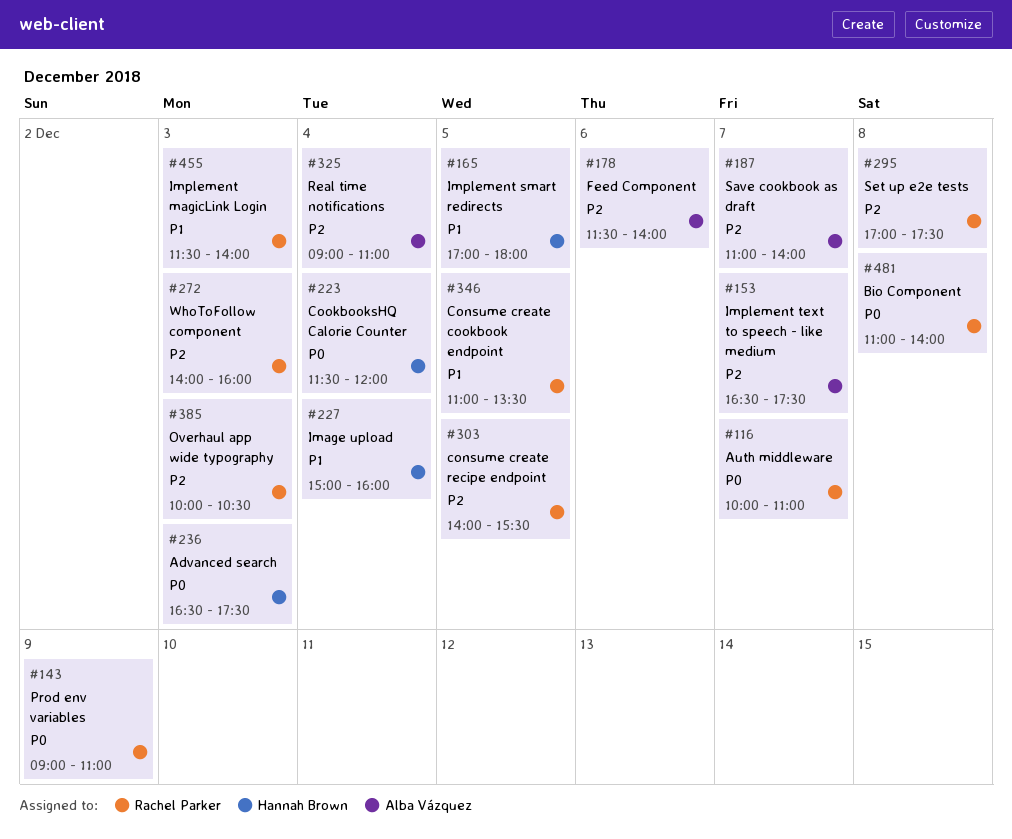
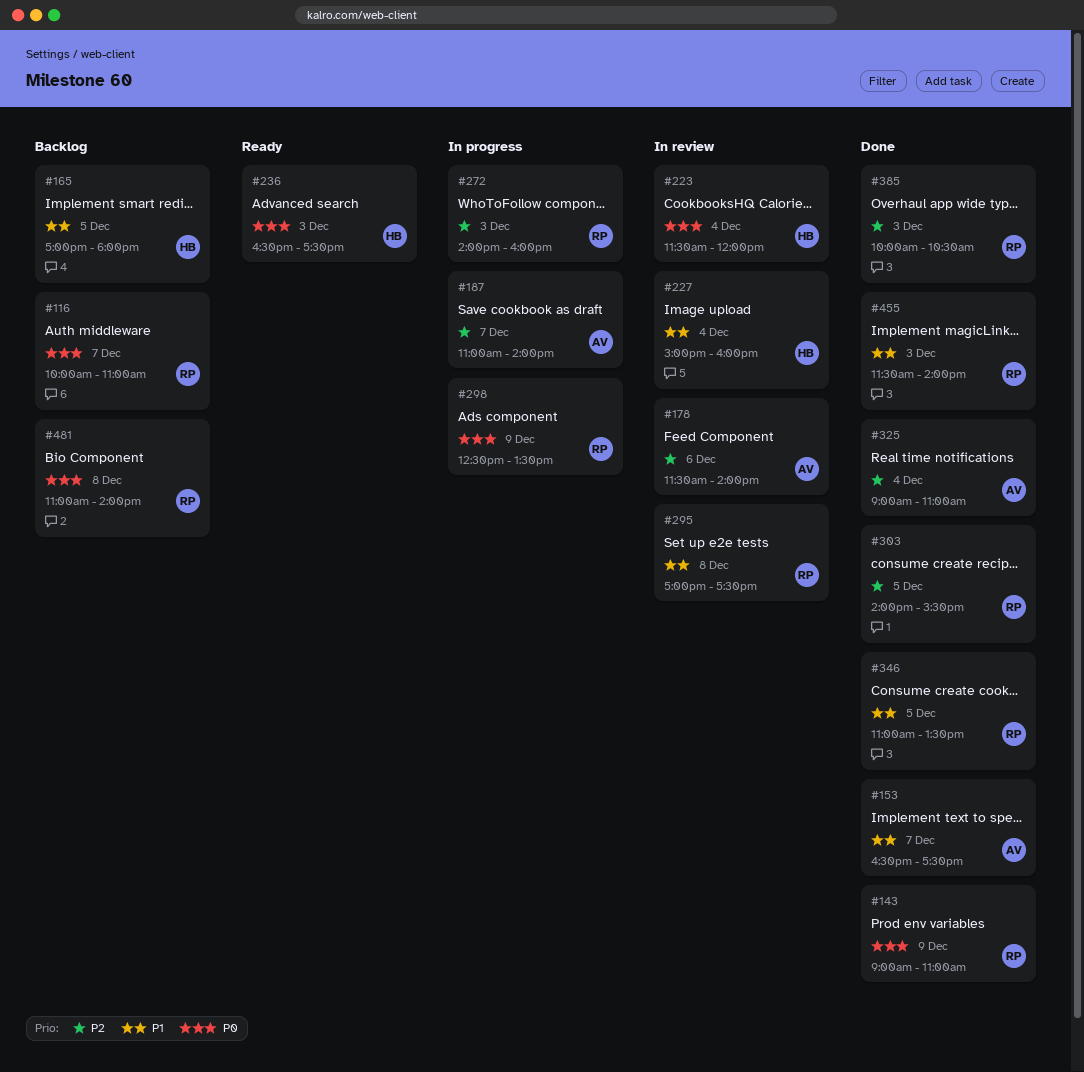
#153, priority: P2 -> P1
#295, priority: P2 -> P1
#298: none -> present

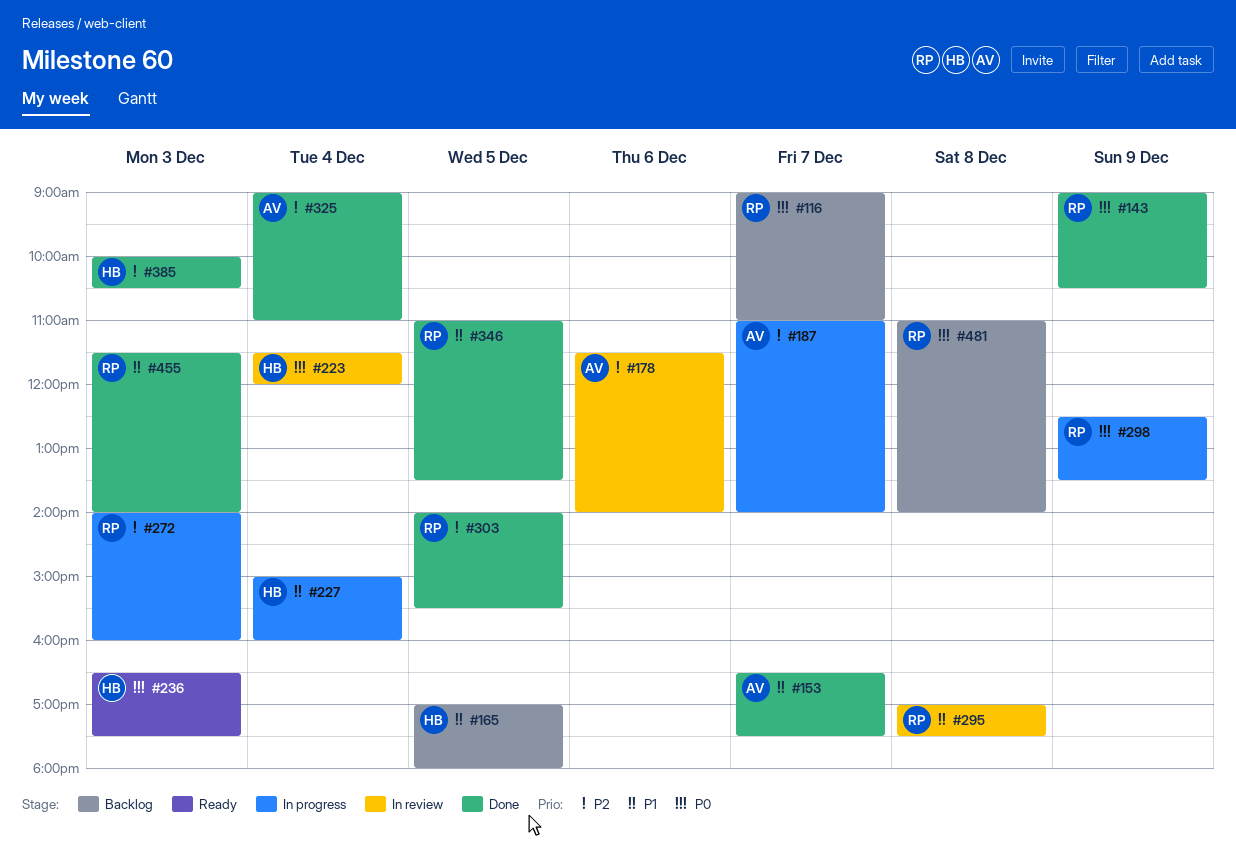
#116, begins: 10:00 -> 09:00
#143, ends: 11:00 -> 10:30
#227, status: In review -> In progress
#385, owner: RP -> HB

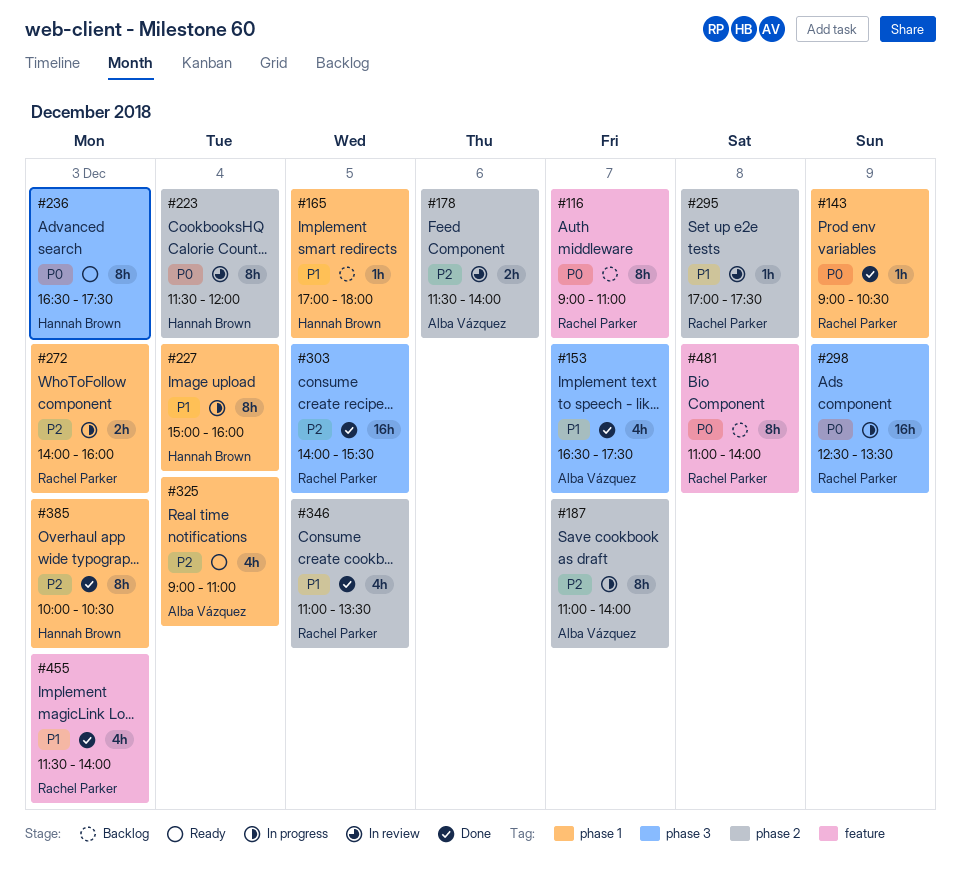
#325, status: Done -> Ready

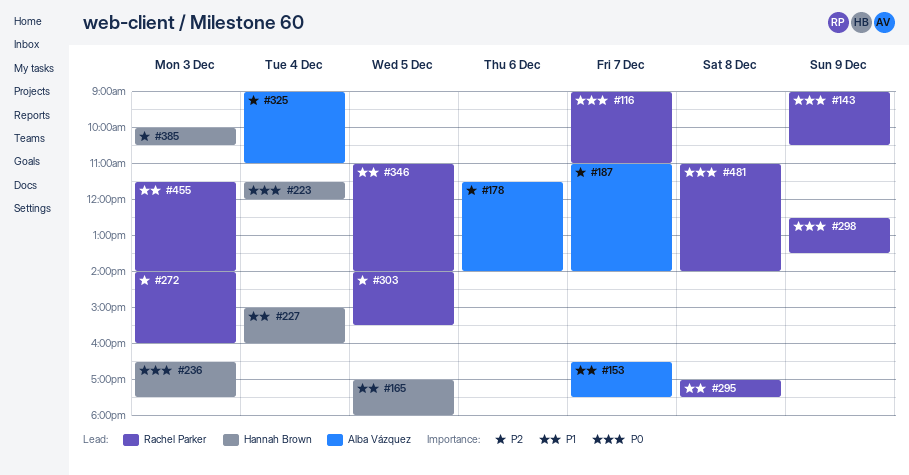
#346, ends: 13:30 -> 14:00

